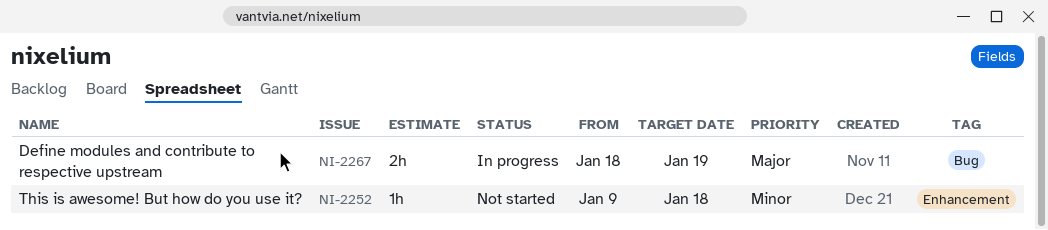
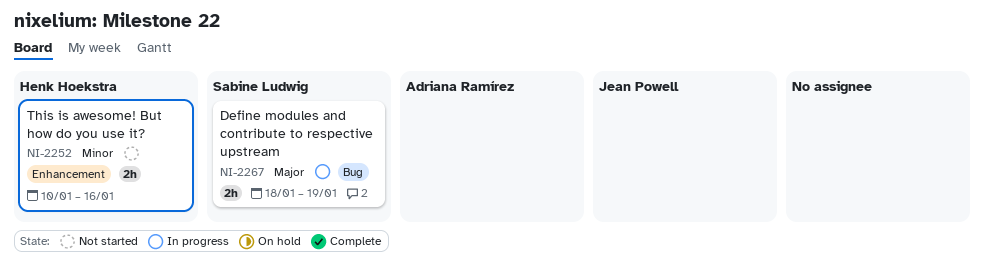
NI-2252, estimate: 1h -> 2h
NI-2252, start: Jan 9 -> Jan 10
NI-2252, due: Jan 18 -> Jan 16

